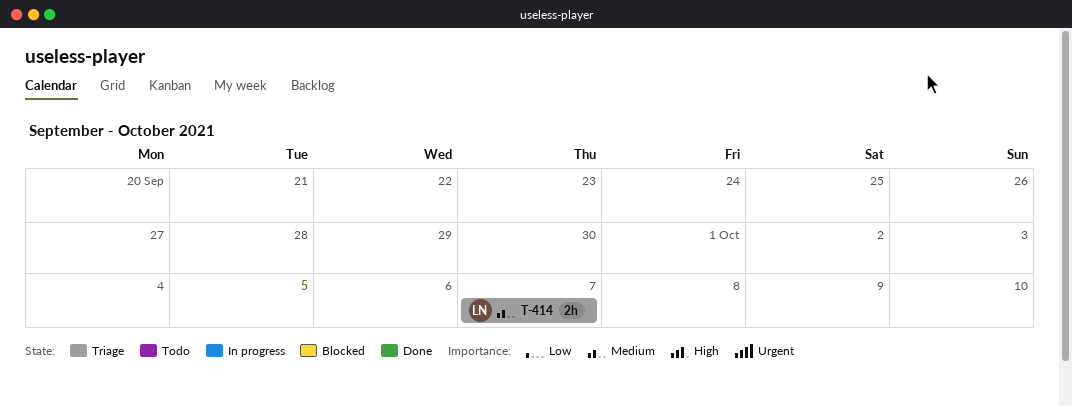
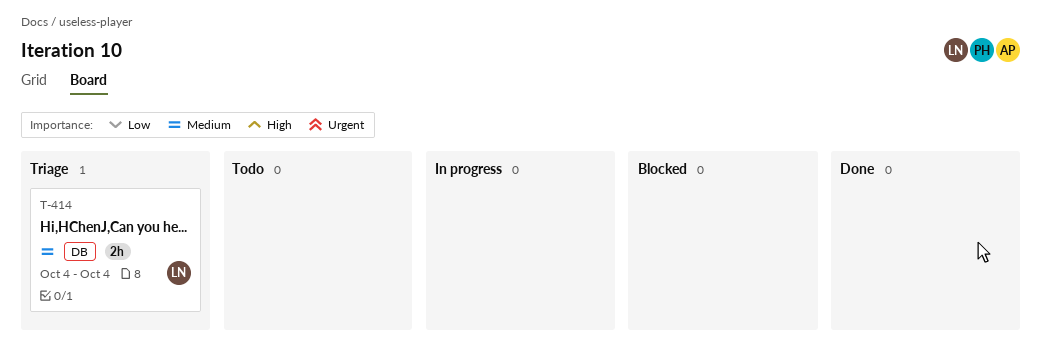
T-414, start: Oct 7 -> Oct 4
T-414, due: Oct 7 -> Oct 4

